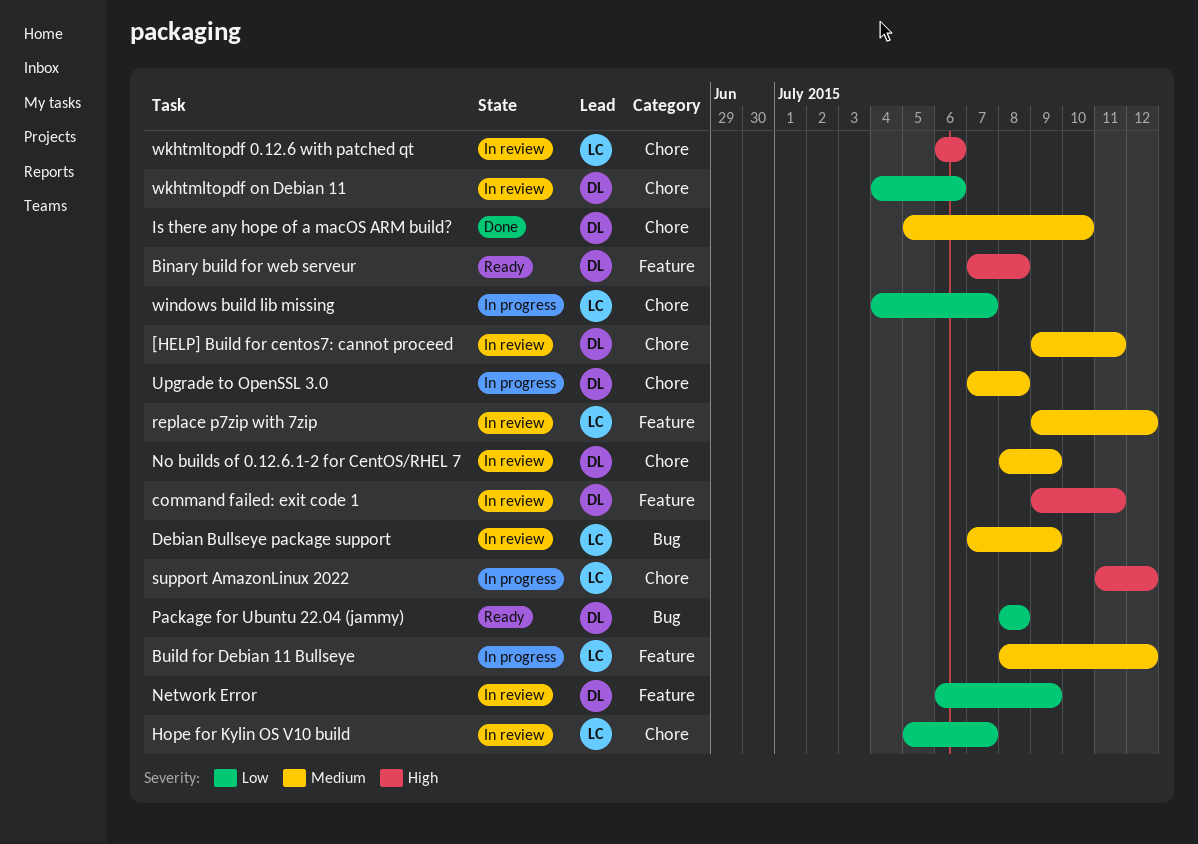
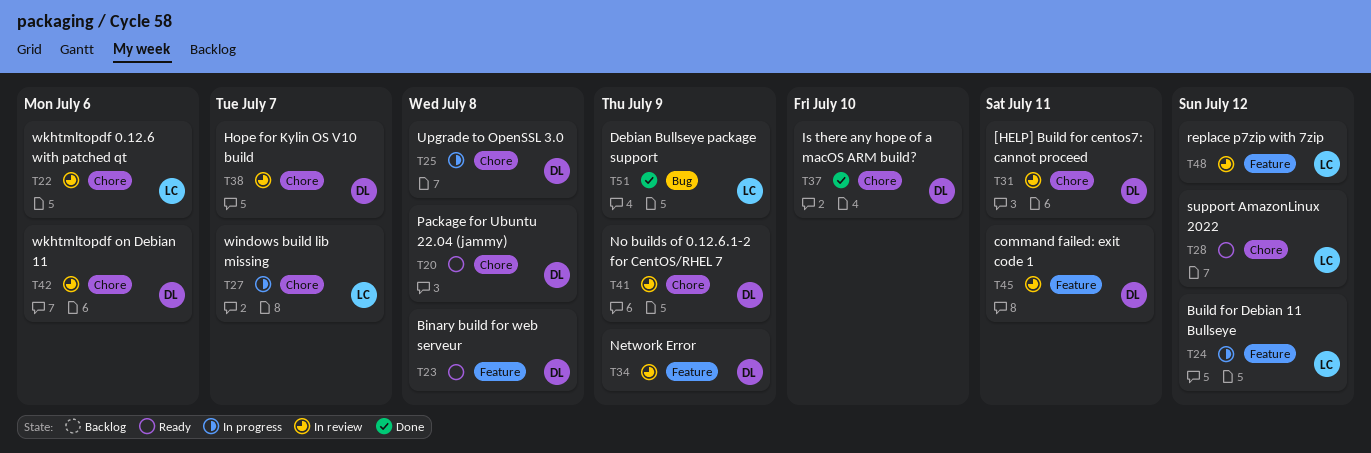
Debian Bullseye package support, status: In review -> Done
Hope for Kylin OS V10 build, owner: LC -> DL
Package for Ubuntu 22.04 (jammy), label: Bug -> Chore
support AmazonLinux 2022, status: In progress -> Ready

